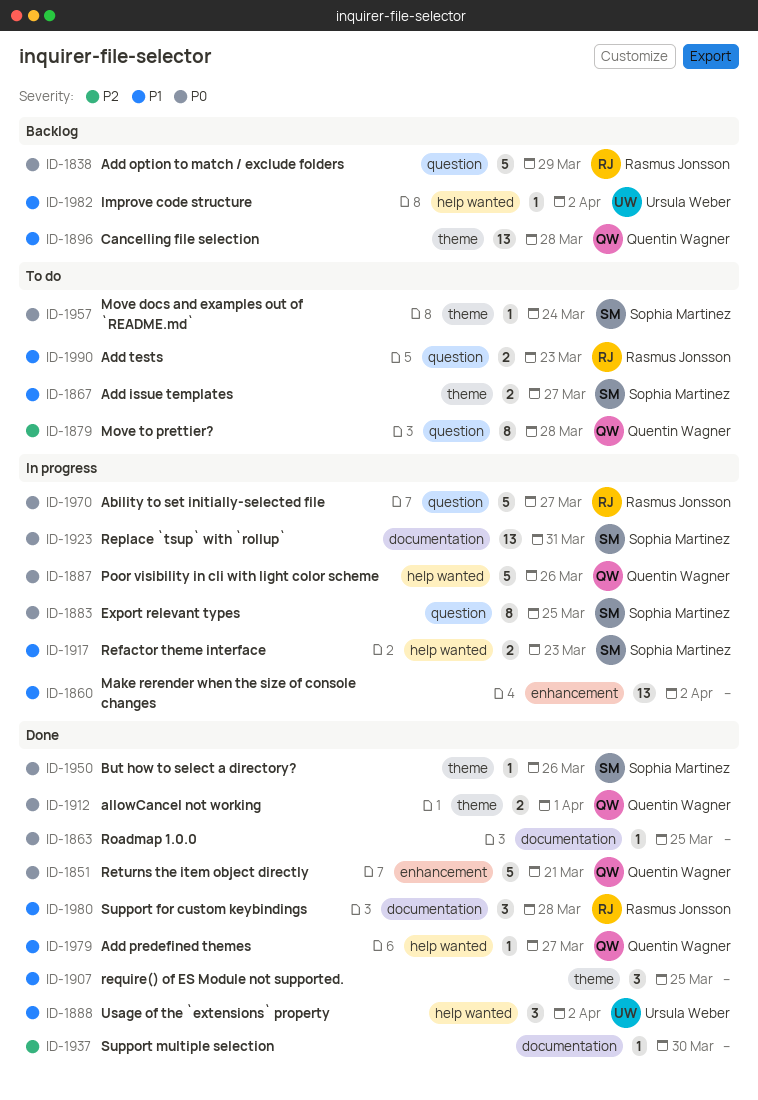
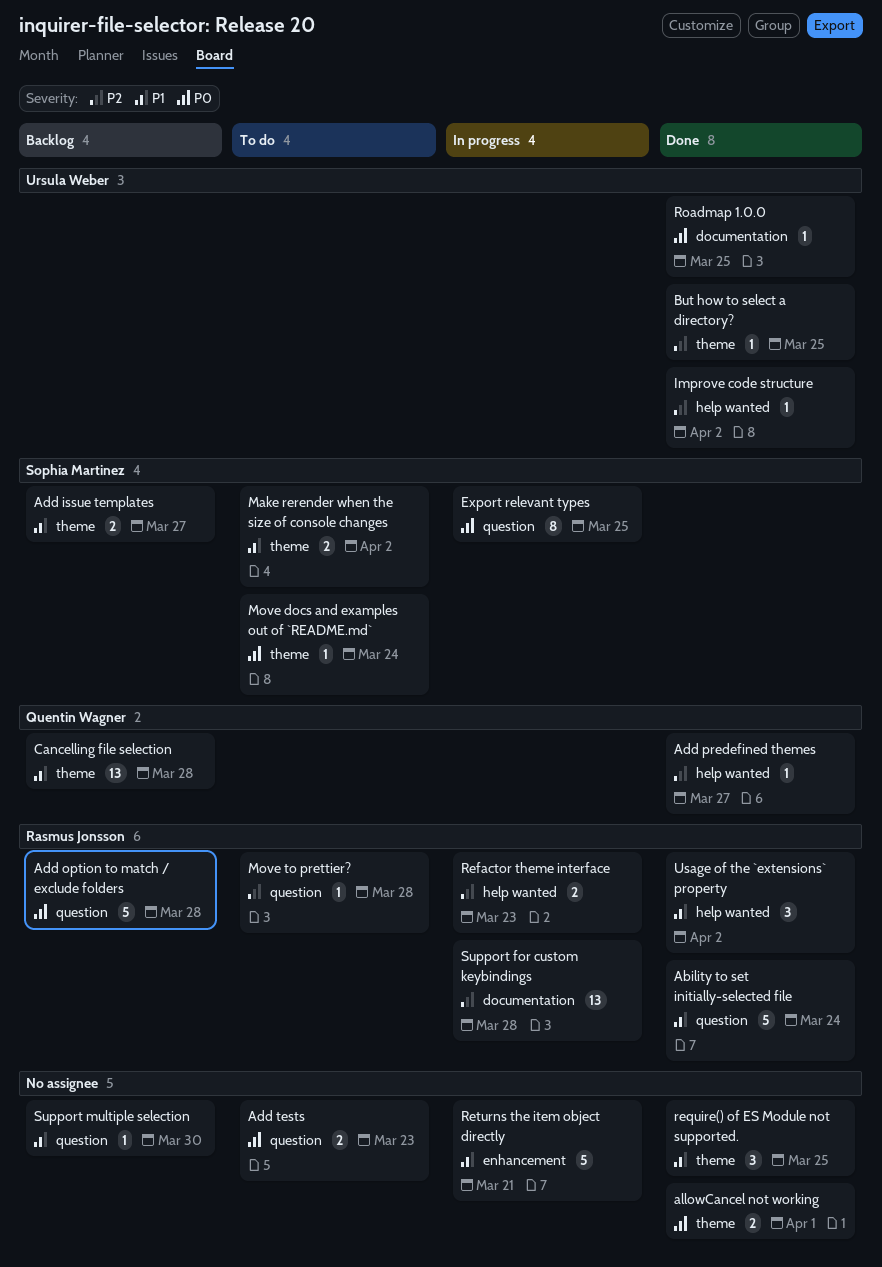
Ability to set initially-selected file, status: In progress -> Done
Ability to set initially-selected file, priority: P0 -> P1
Ability to set initially-selected file, due: Mar 27 -> Mar 24
Add issue templates, status: To do -> Backlog
Add option to match / exclude folders, due: Mar 29 -> Mar 28
Add predefined themes, priority: P1 -> P2
Add tests, owner: Rasmus Jonsson -> none
Add tests, priority: P1 -> P0
allowCancel not working, owner: Quentin Wagner -> none
But how to select a directory?, owner: Sophia Martinez -> Ursula Weber
But how to select a directory?, priority: P0 -> P2
But how to select a directory?, due: Mar 26 -> Mar 25
Improve code structure, status: Backlog -> Done
Improve code structure, priority: P1 -> P2
Make rerender when the size of console changes, status: In progress -> To do
Make rerender when the size of console changes, owner: none -> Sophia Martinez
Make rerender when the size of console changes, label: enhancement -> theme
Make rerender when the size of console changes, estimate: 13 -> 2
Move to prettier?, owner: Quentin Wagner -> Rasmus Jonsson
Move to prettier?, estimate: 8 -> 1
Poor visibility in cli with light color scheme: present -> none
Refactor theme interface, owner: Sophia Martinez -> Rasmus Jonsson
Refactor theme interface, priority: P1 -> P2
Replace `tsup` with `rollup`: present -> none
Returns the item object directly, status: Done -> In progress
Returns the item object directly, owner: Quentin Wagner -> none
Returns the item object directly, priority: P0 -> P1
Roadmap 1.0.0, owner: none -> Ursula Weber
Support for custom keybindings, status: Done -> In progress
Support for custom keybindings, priority: P1 -> P2
Support for custom keybindings, estimate: 3 -> 13
Support multiple selection, status: Done -> Backlog
Support multiple selection, priority: P2 -> P1
Support multiple selection, label: documentation -> question
Usage of the `extensions` property, owner: Ursula Weber -> Rasmus Jonsson

